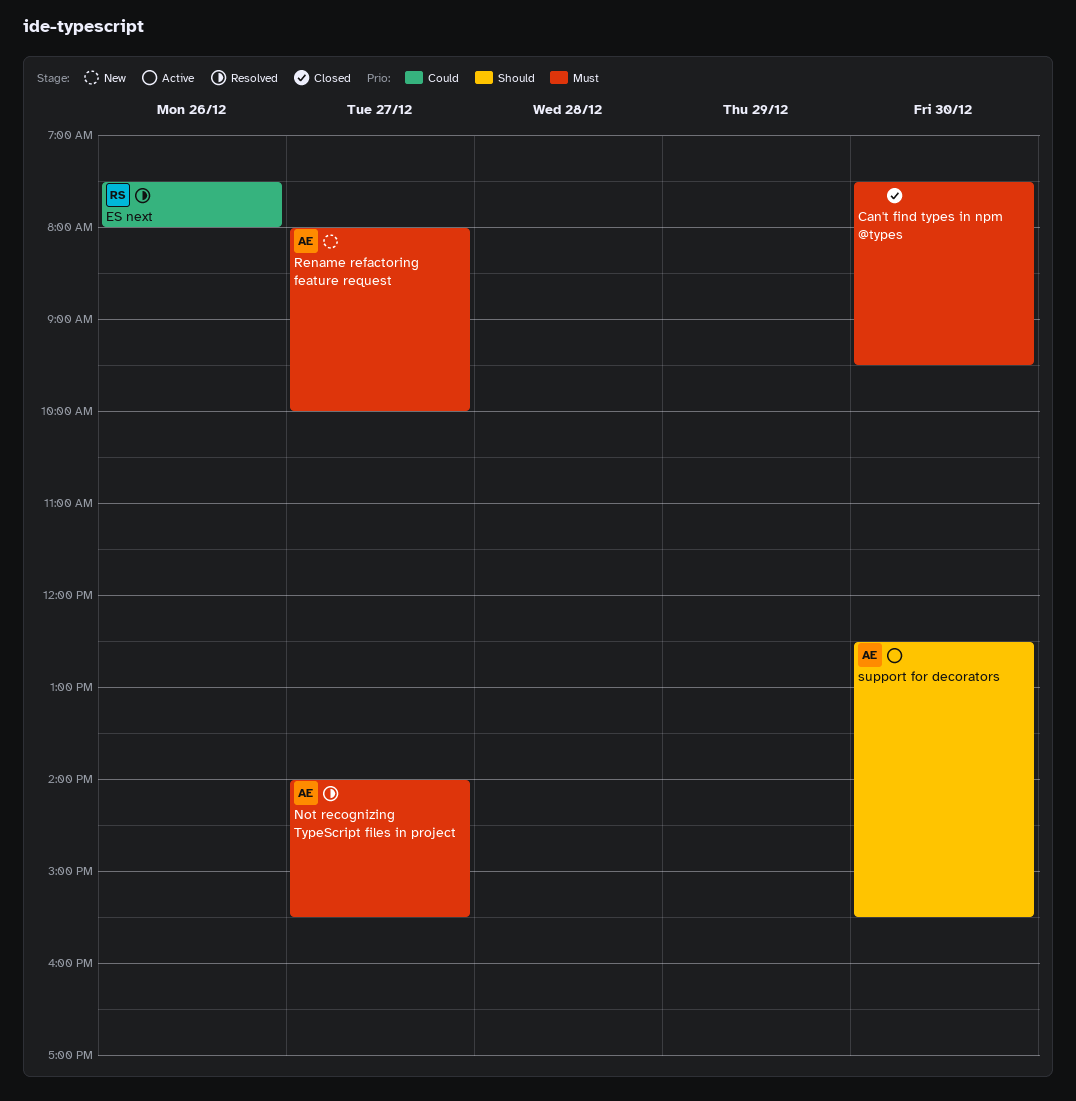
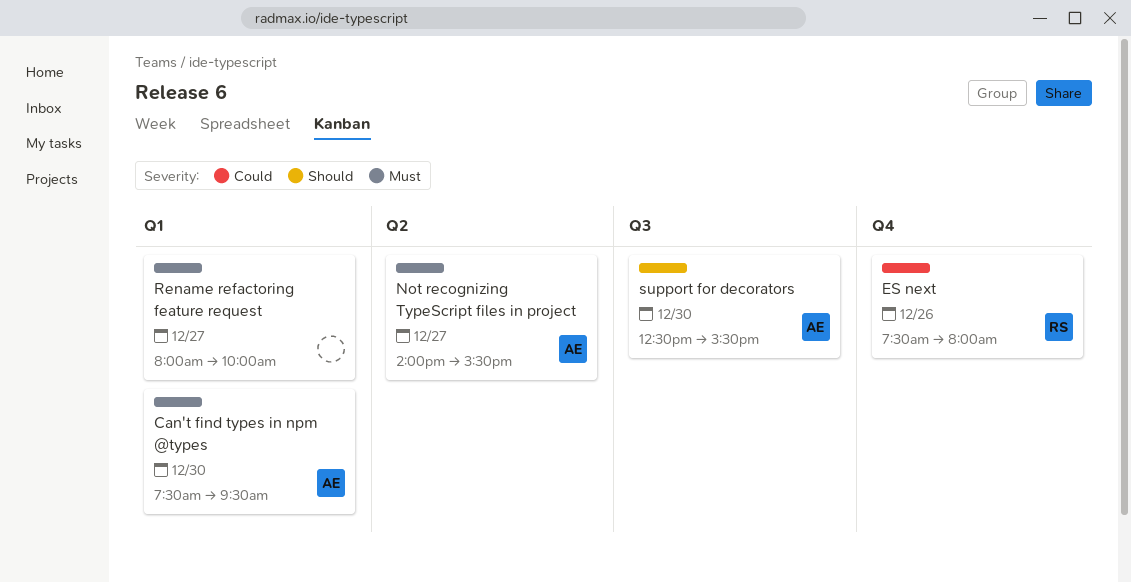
Can't find types in npm @types, owner: none -> AE
Rename refactoring feature request, owner: AE -> none

